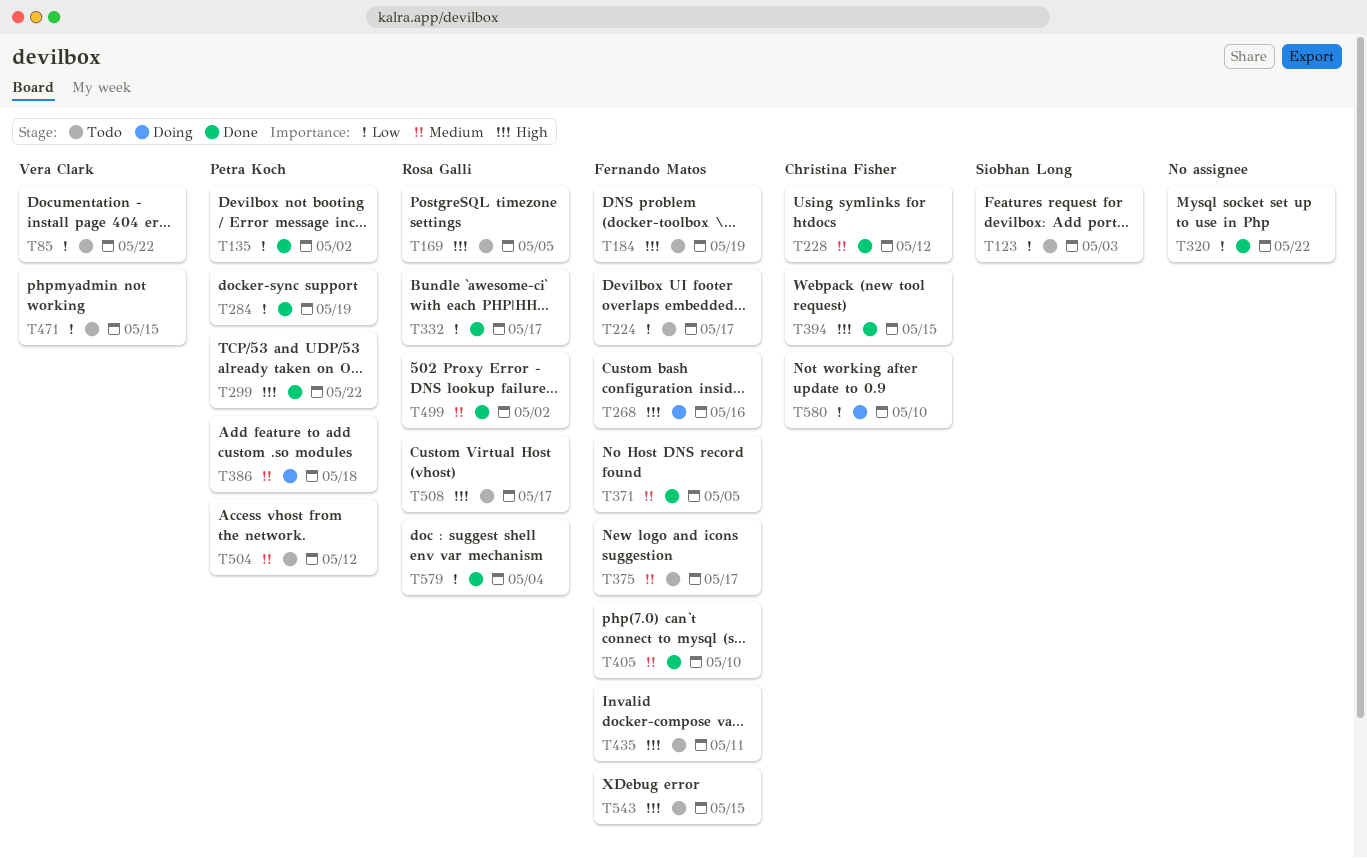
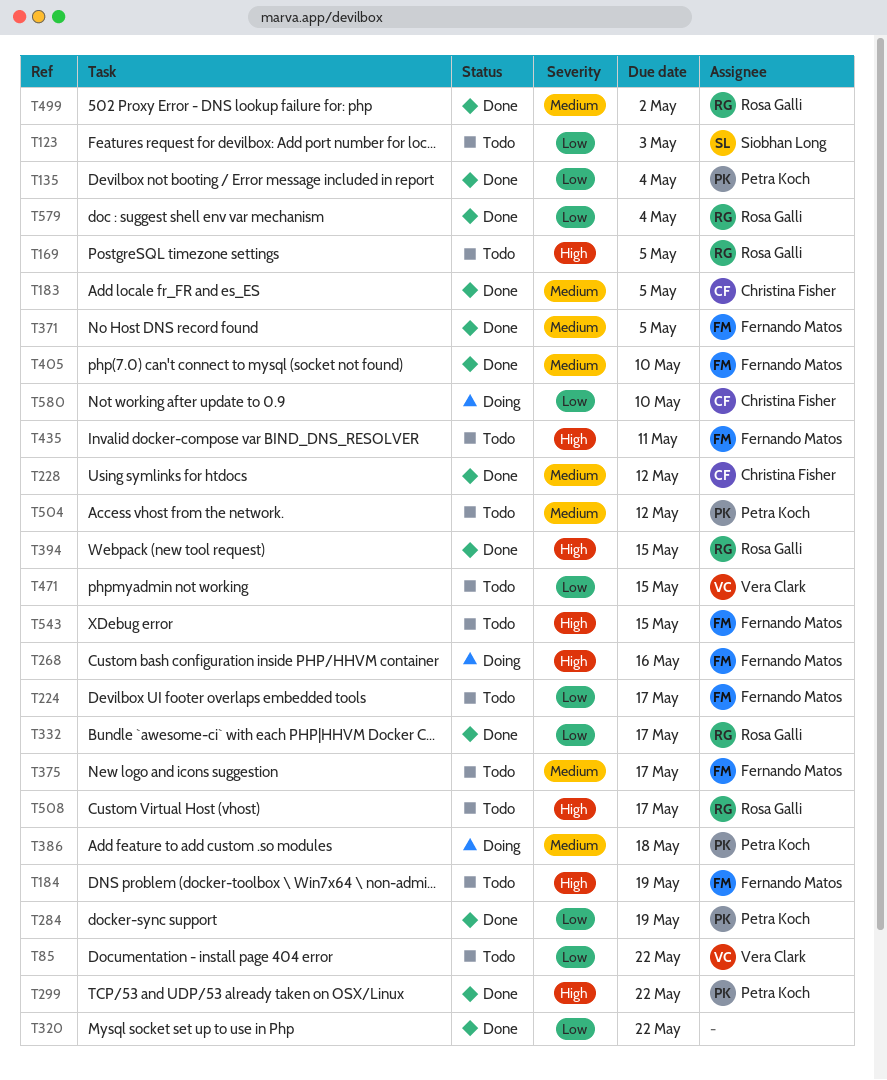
T135, due: May 2 -> May 4
T183: none -> present
T394, owner: Christina Fisher -> Rosa Galli

